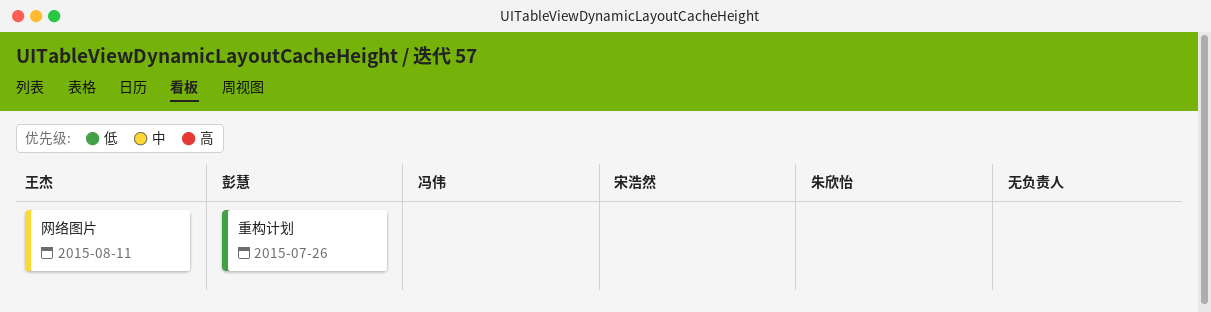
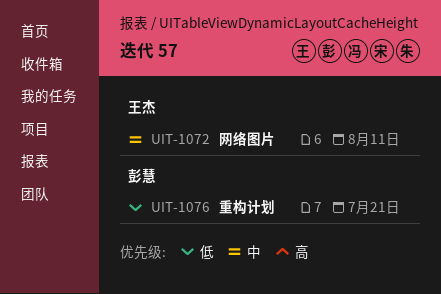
重构计划, due: Jul 26 -> Jul 21

